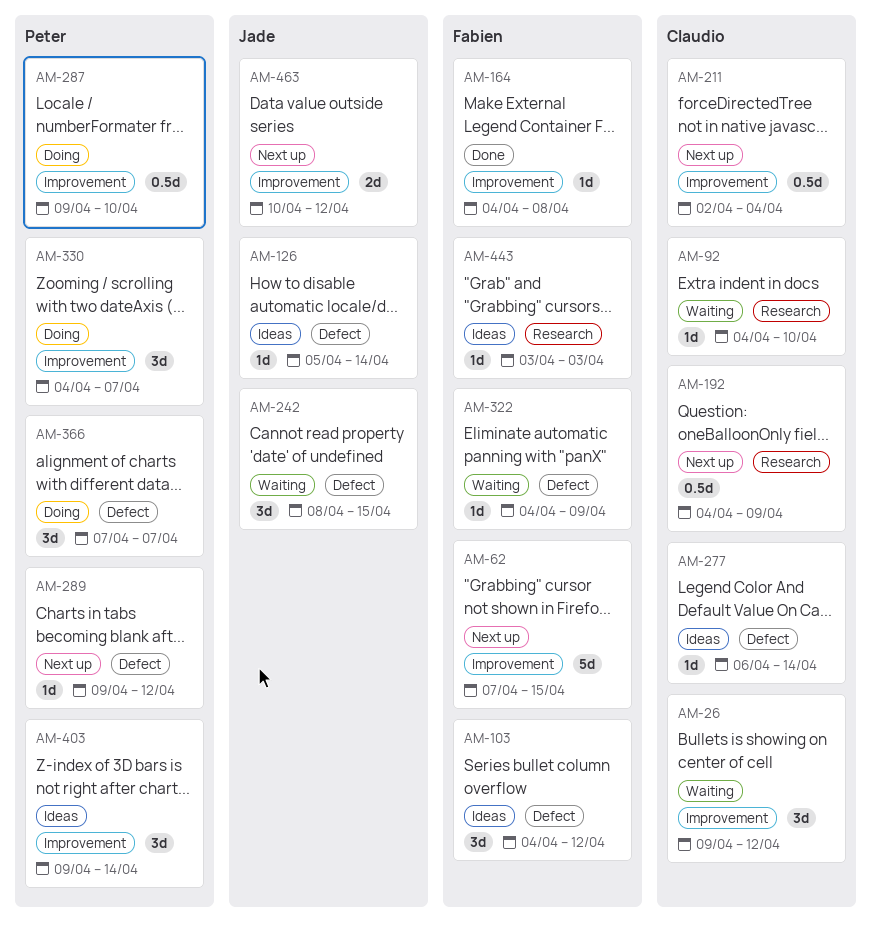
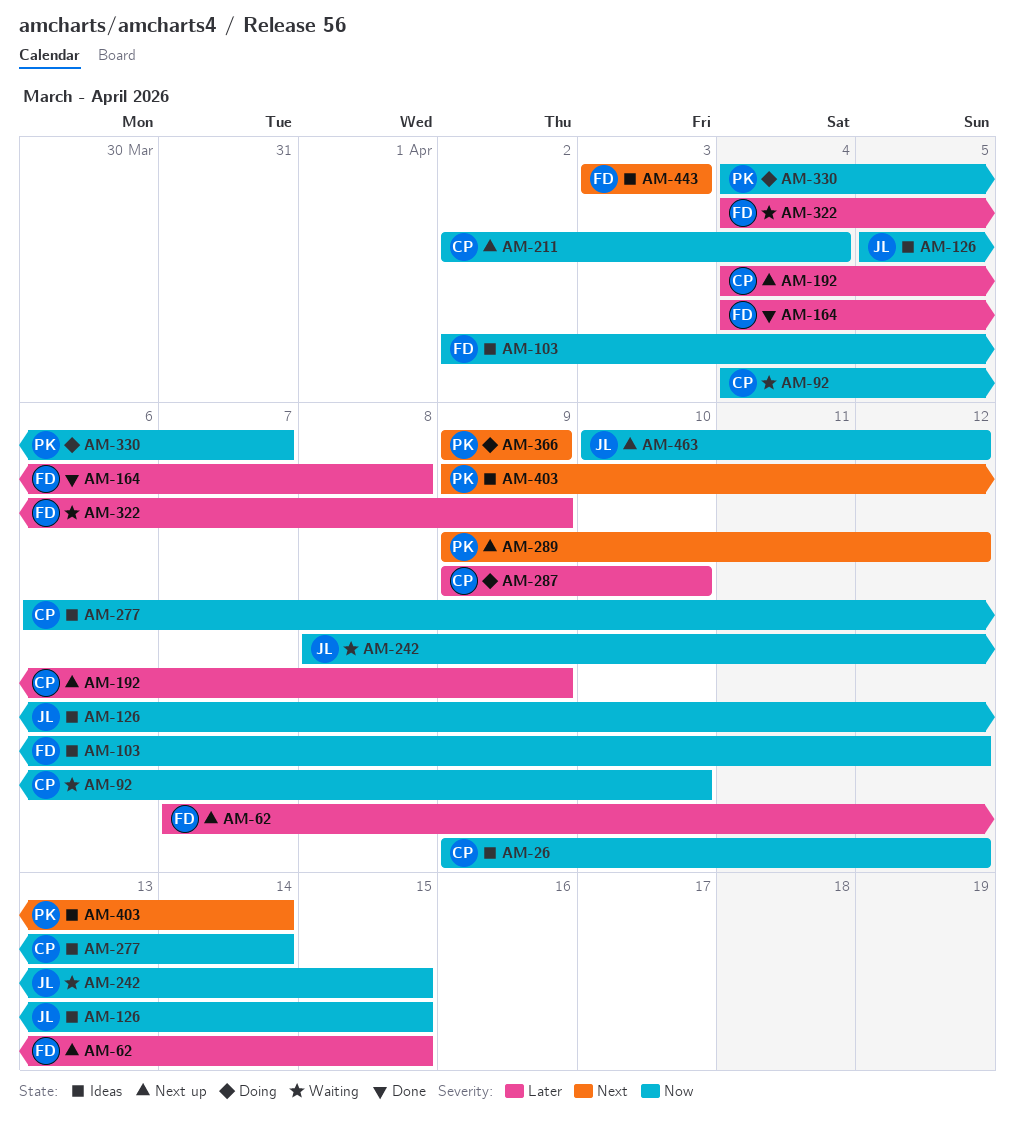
AM-26, status: Waiting -> Ideas
AM-103, start: Apr 4 -> Apr 2
AM-126, due: Apr 14 -> Apr 15
AM-287, owner: Peter -> Claudio
AM-366, start: Apr 7 -> Apr 9
AM-366, due: Apr 7 -> Apr 9

